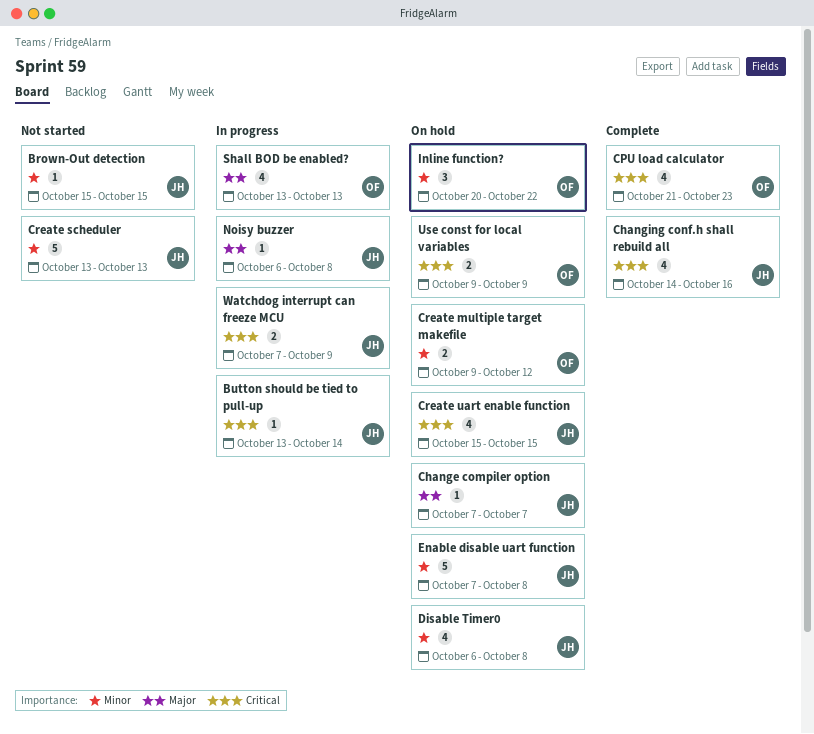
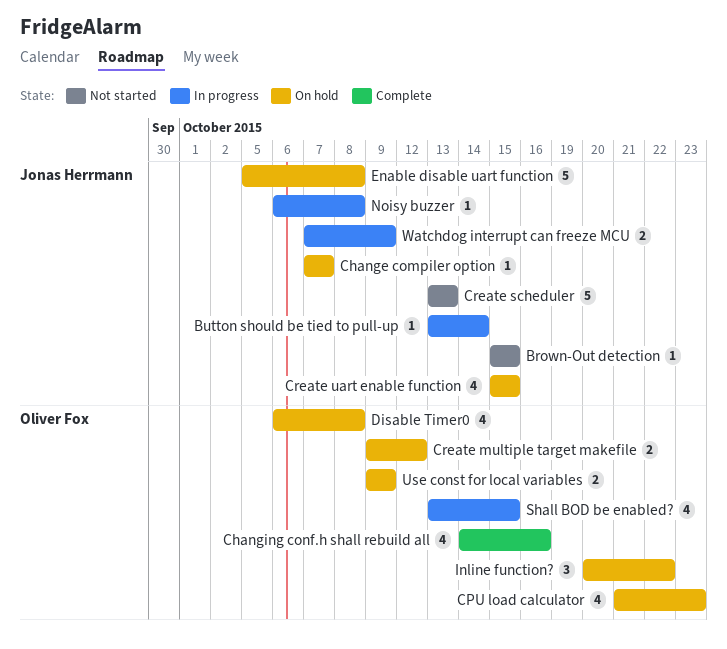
Changing conf.h shall rebuild all, owner: Jonas Herrmann -> Oliver Fox
CPU load calculator, status: Complete -> On hold
Disable Timer0, owner: Jonas Herrmann -> Oliver Fox
Enable disable uart function, start: Oct 7 -> Oct 5
Shall BOD be enabled?, due: Oct 13 -> Oct 15

